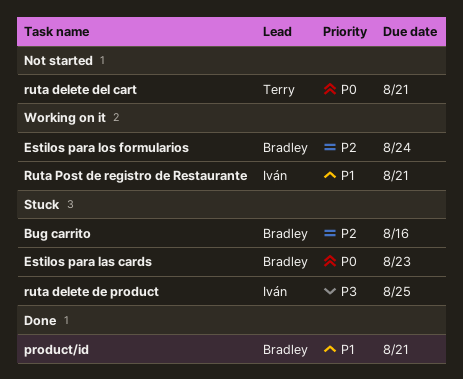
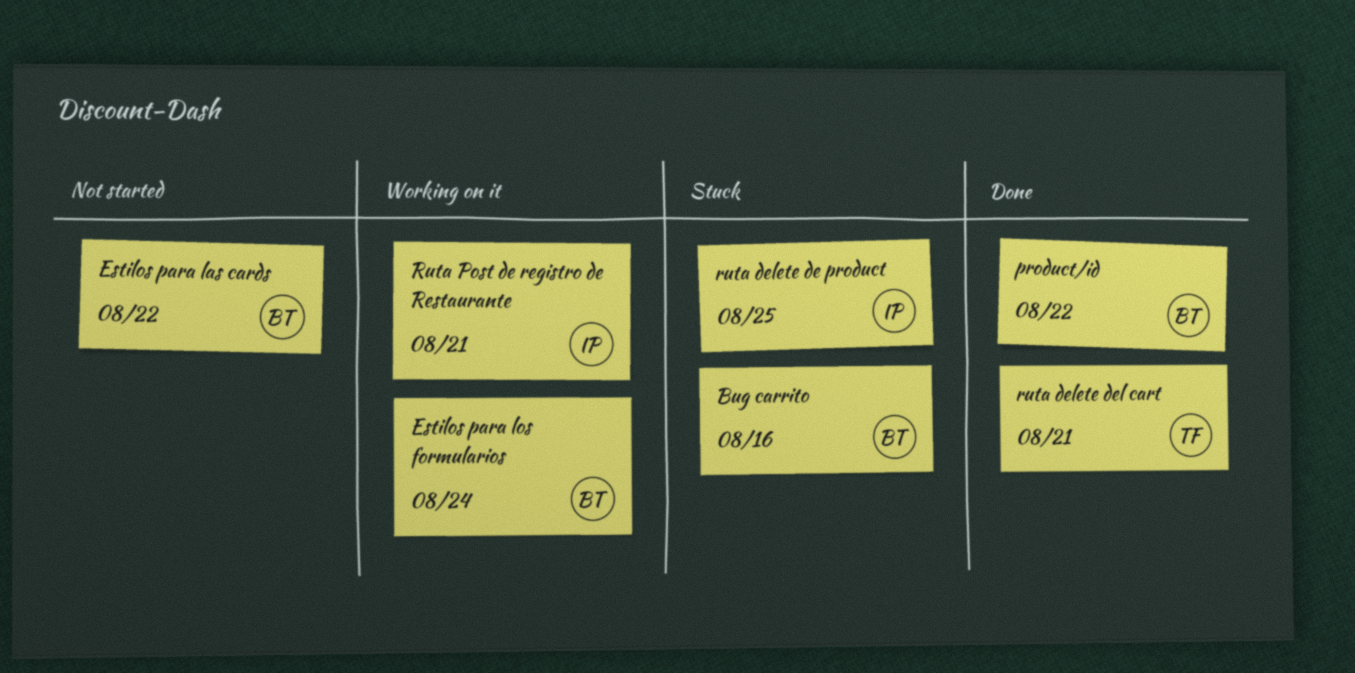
Estilos para las cards, status: Stuck -> Not started
Estilos para las cards, due: Aug 23 -> Aug 22
product/id, due: Aug 21 -> Aug 22
ruta delete del cart, status: Not started -> Done

